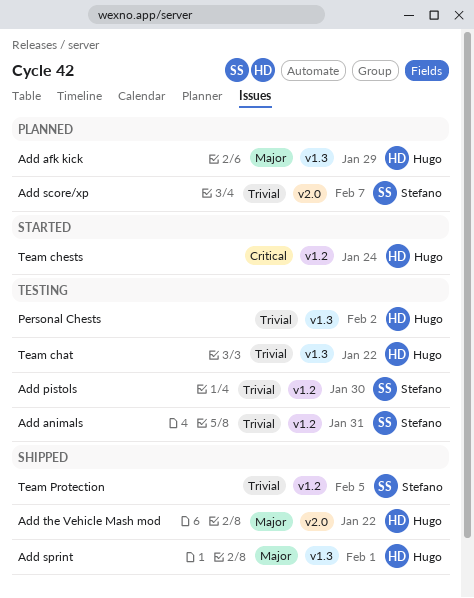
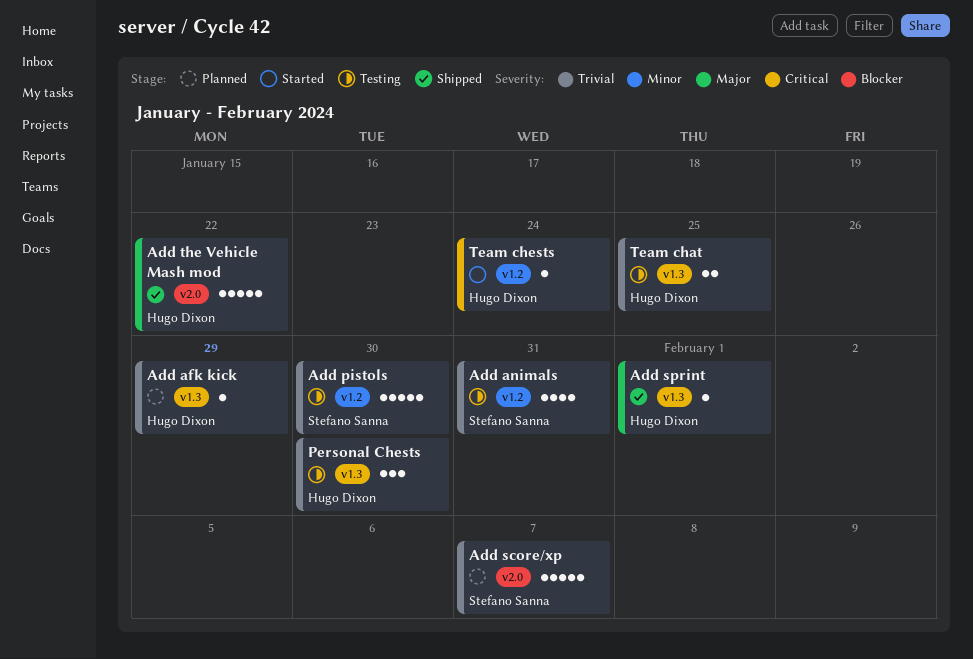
Add afk kick, priority: Major -> Trivial
Personal Chests, due: Feb 2 -> Jan 30
Team chat, due: Jan 22 -> Jan 25
Team Protection: present -> none

